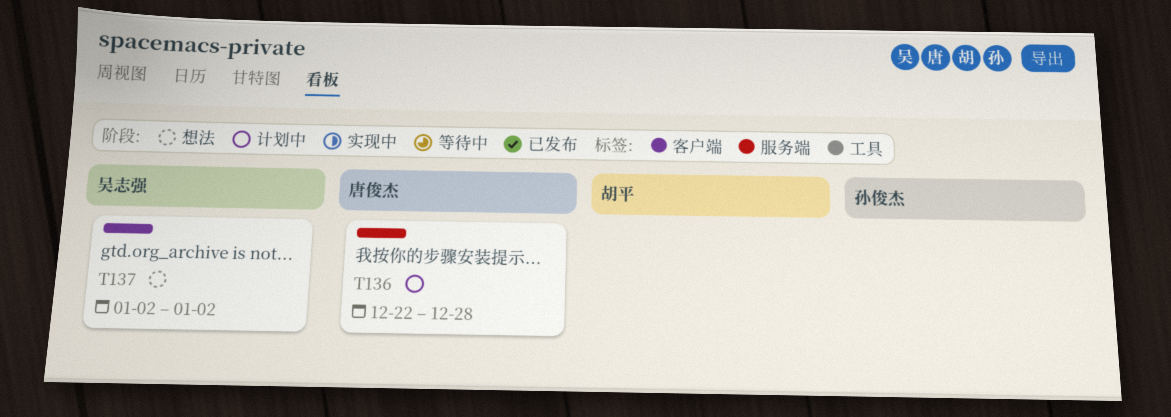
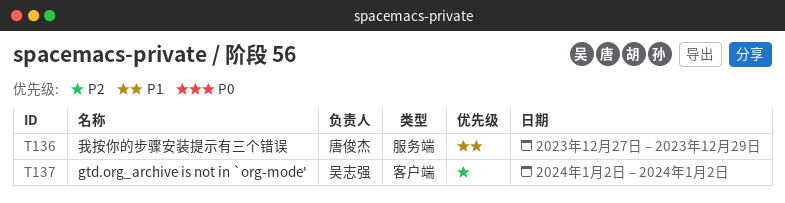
T136, start: Dec 22 -> Dec 27
T136, due: Dec 28 -> Dec 29

